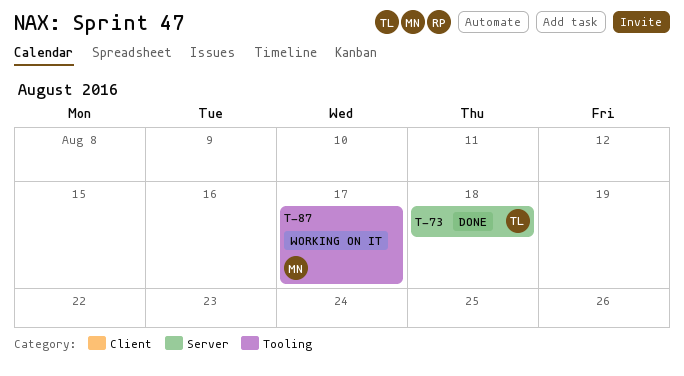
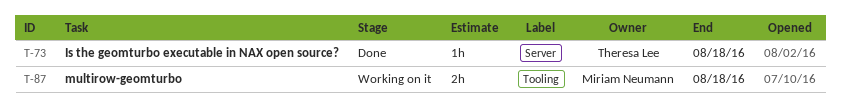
T-87, due: Aug 17 -> Aug 18

